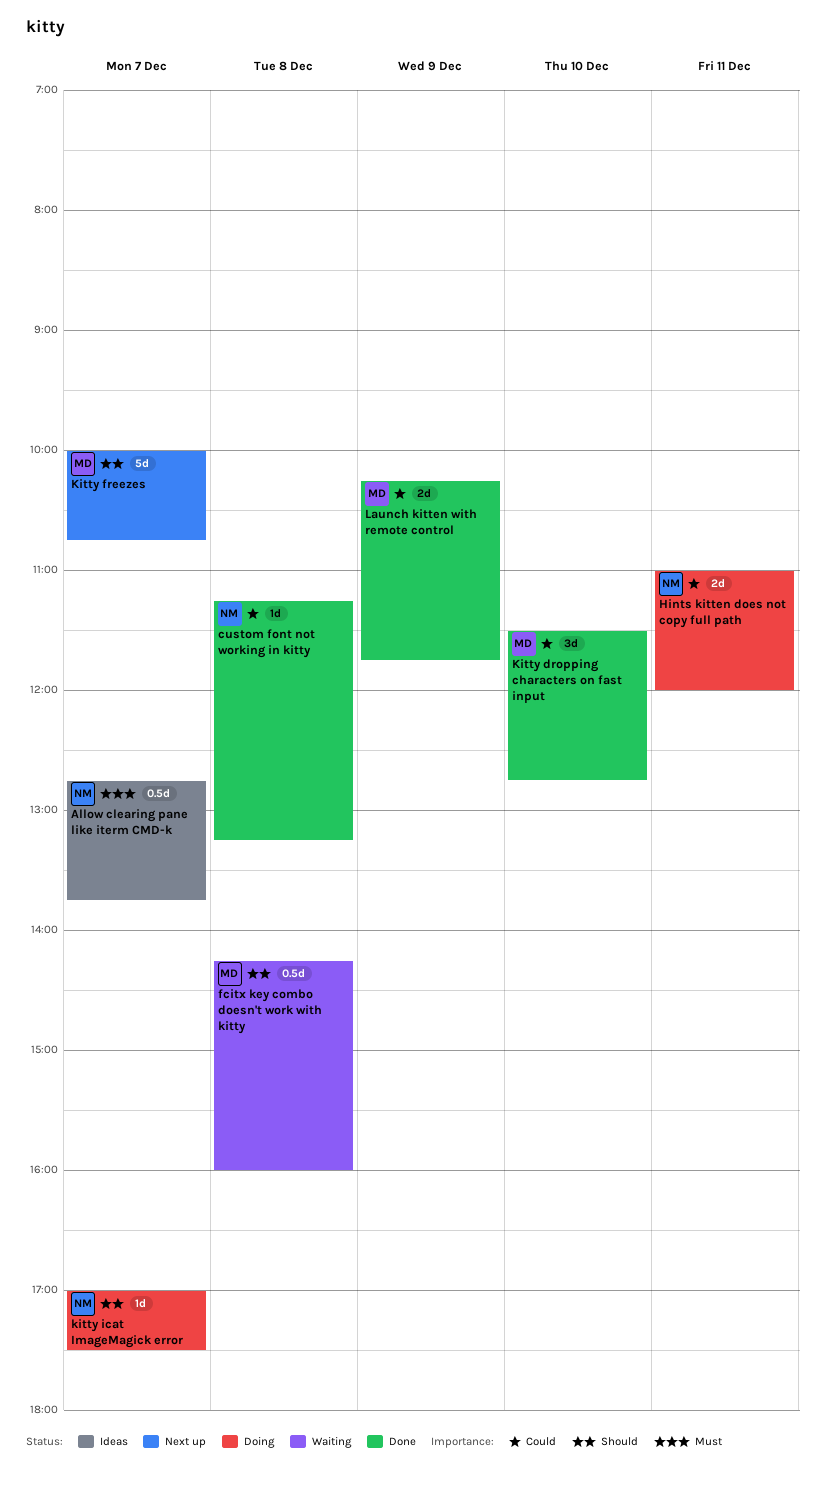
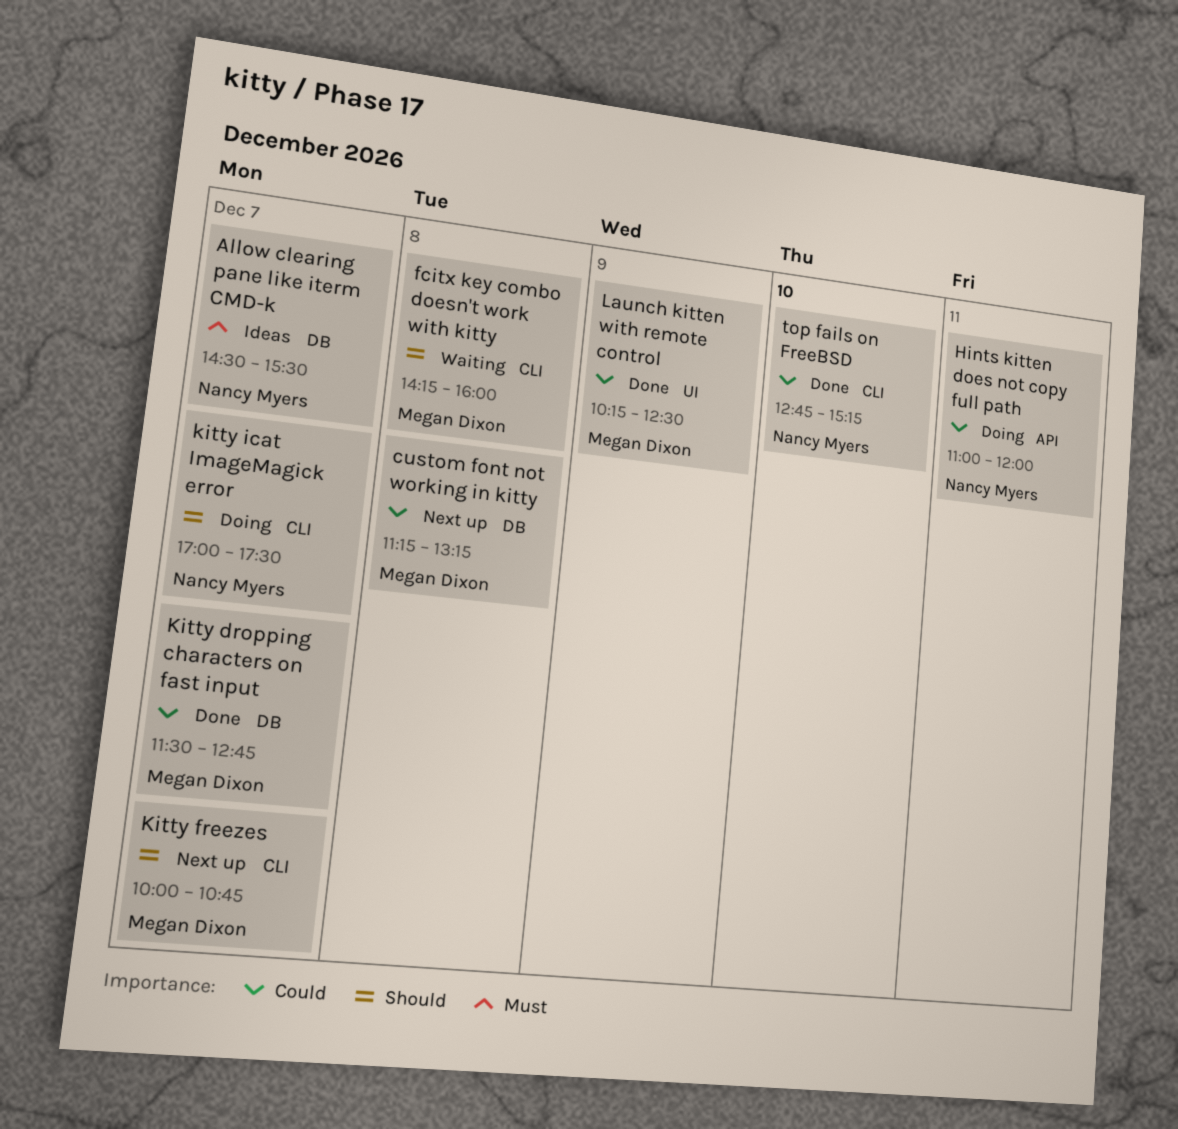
Allow clearing pane like iterm CMD-k, begins: 12:45 -> 14:30
Allow clearing pane like iterm CMD-k, ends: 13:45 -> 15:30
custom font not working in kitty, status: Done -> Next up
custom font not working in kitty, owner: Nancy Myers -> Megan Dixon
Kitty dropping characters on fast input, day: Dec 10 -> Dec 7
Launch kitten with remote control, ends: 11:45 -> 12:30
top fails on FreeBSD: none -> present

